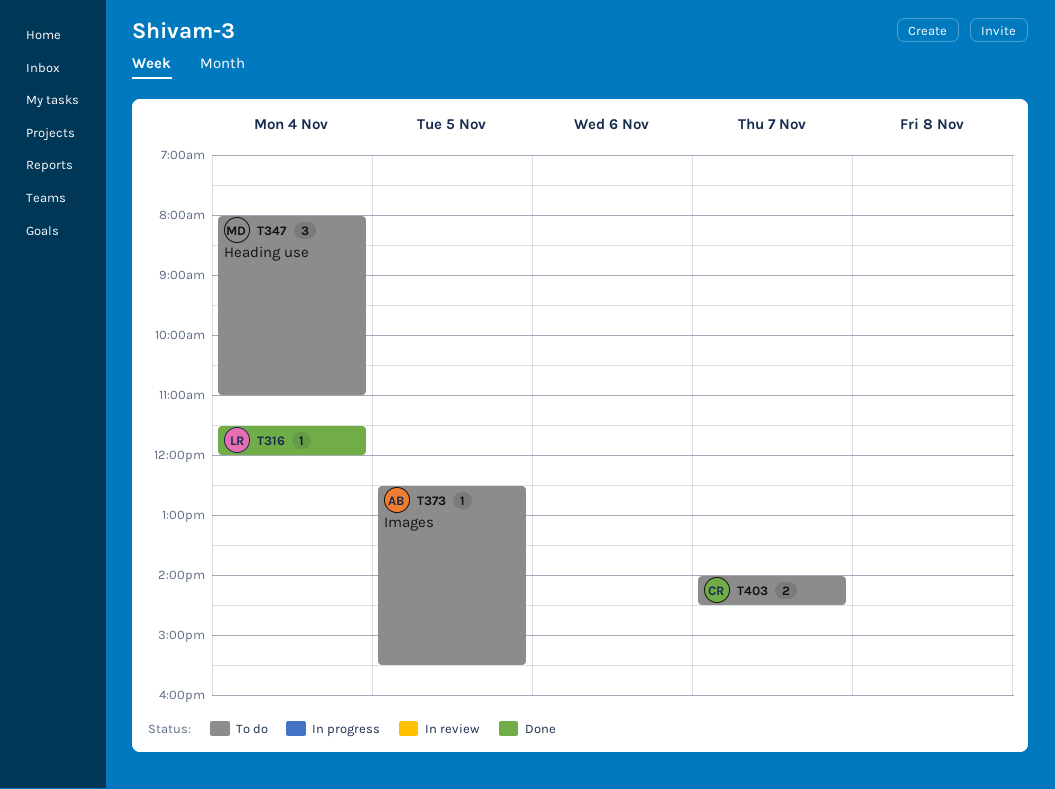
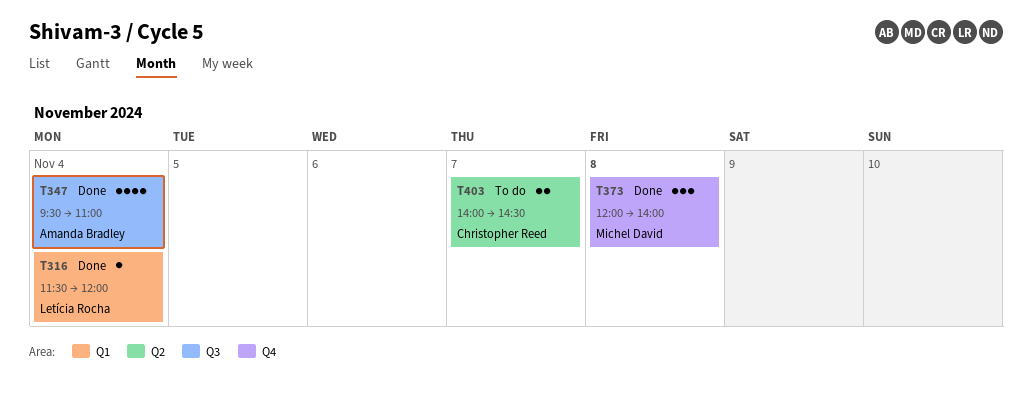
T347, status: To do -> Done
T347, owner: Michel David -> Amanda Bradley
T347, estimate: 3 -> 4
T347, begins: 08:00 -> 09:30
T373, status: To do -> Done
T373, owner: Amanda Bradley -> Michel David
T373, estimate: 1 -> 3
T373, day: Nov 5 -> Nov 8
T373, begins: 12:30 -> 12:00
T373, ends: 15:30 -> 14:00

